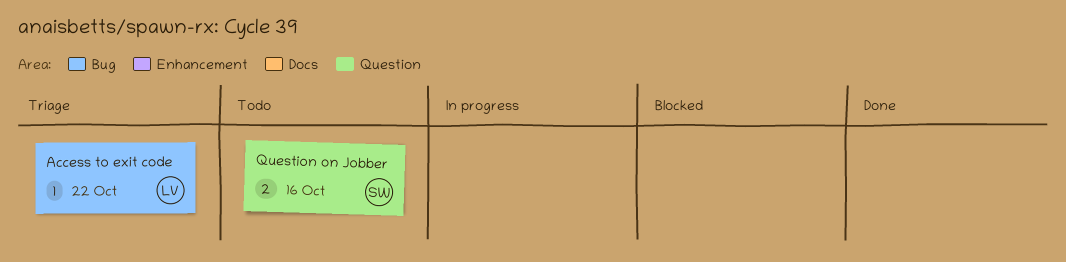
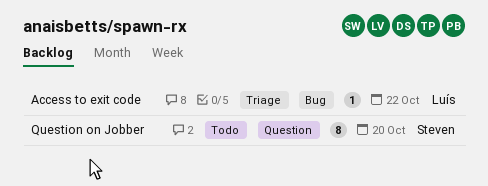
Question on Jobber, estimate: 2 -> 8
Question on Jobber, due: Oct 16 -> Oct 20

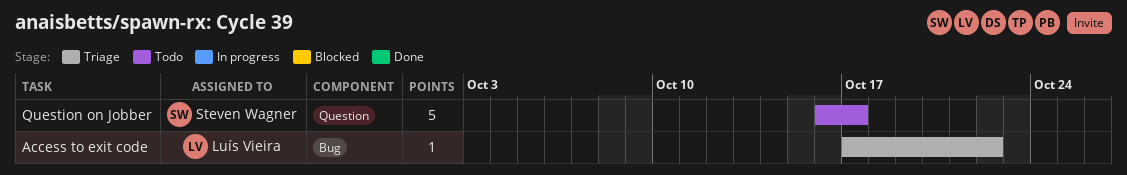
Question on Jobber, estimate: 8 -> 5
Question on Jobber, due: Oct 20 -> Oct 17

